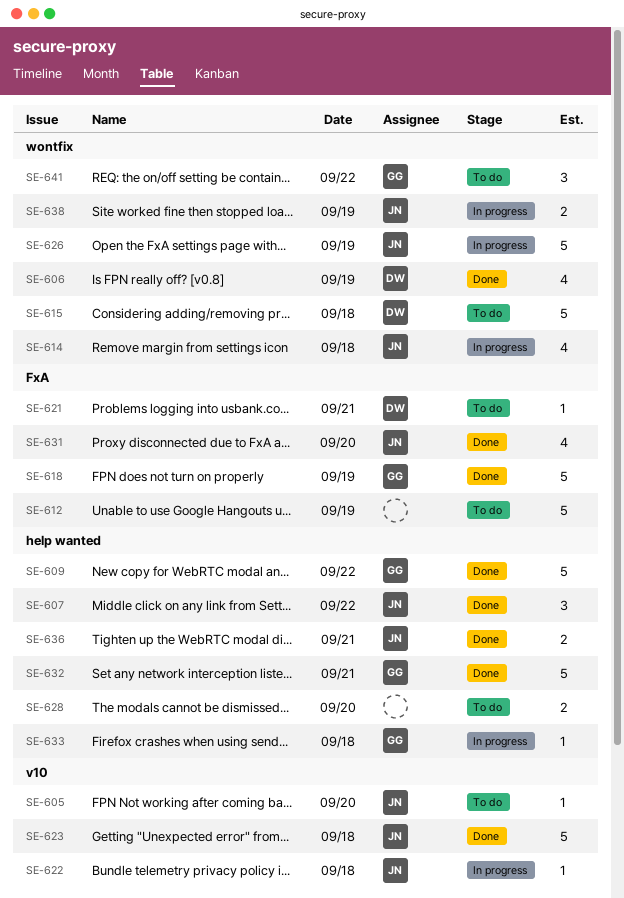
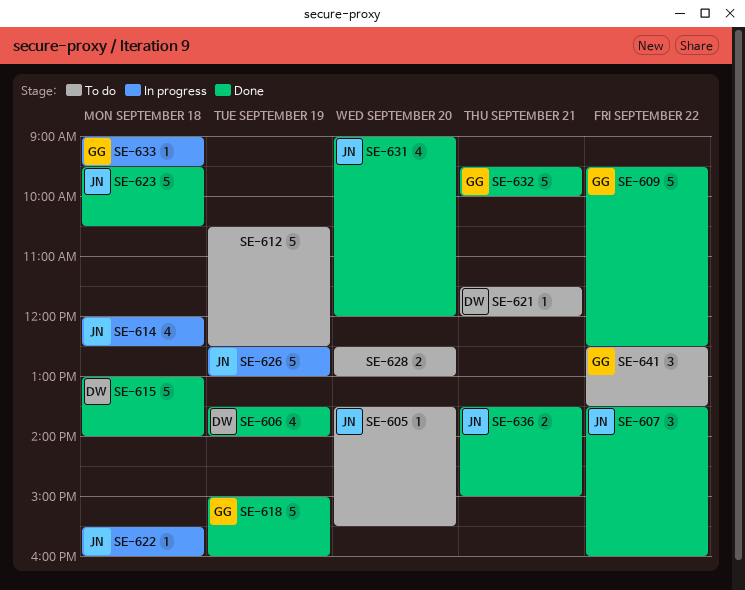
SE-615, status: To do -> Done
SE-638: present -> none

